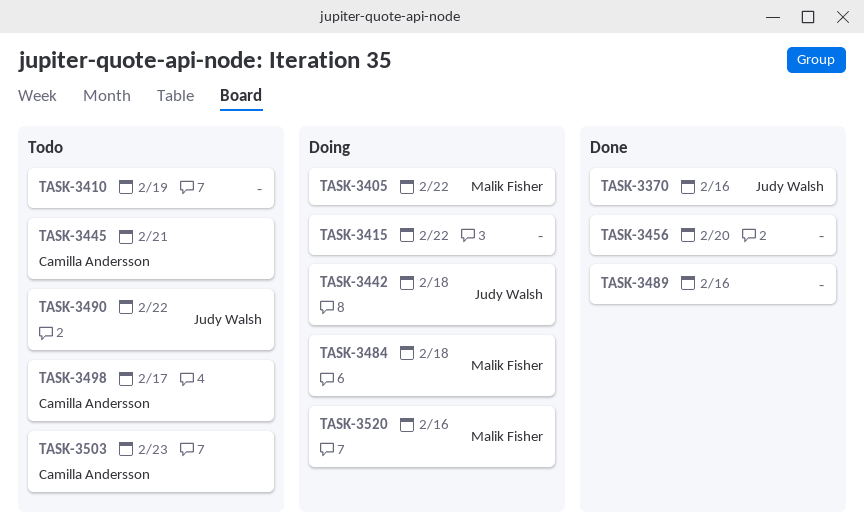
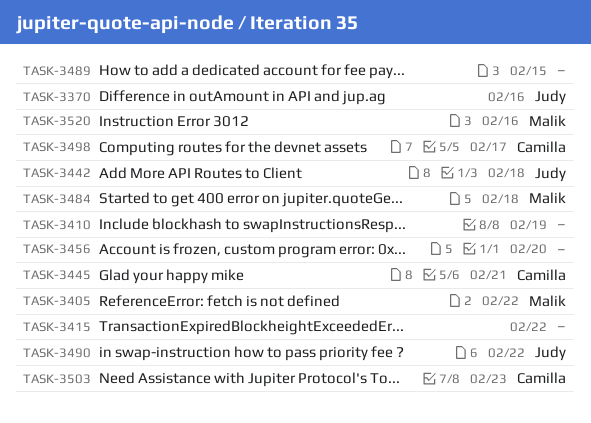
TASK-3489, due: Feb 16 -> Feb 15

